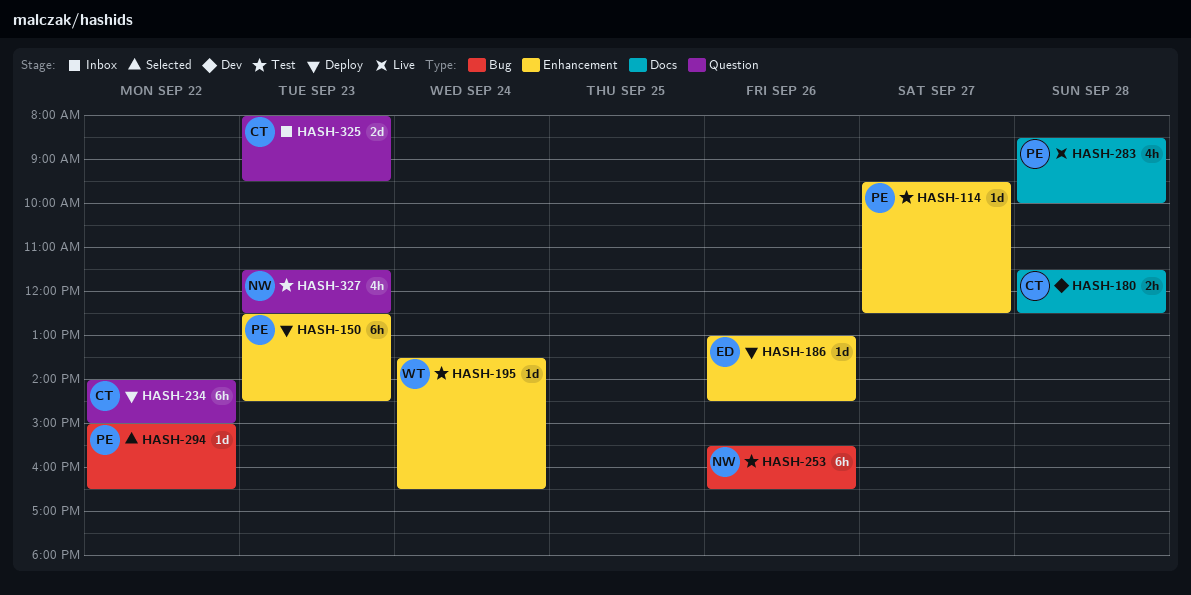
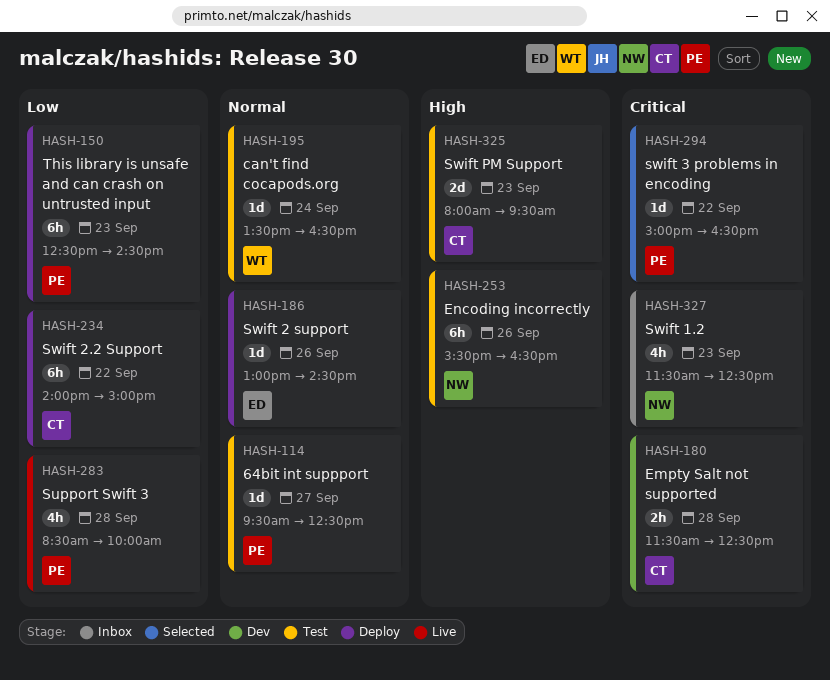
HASH-325, status: Inbox -> Test
HASH-327, status: Test -> Inbox

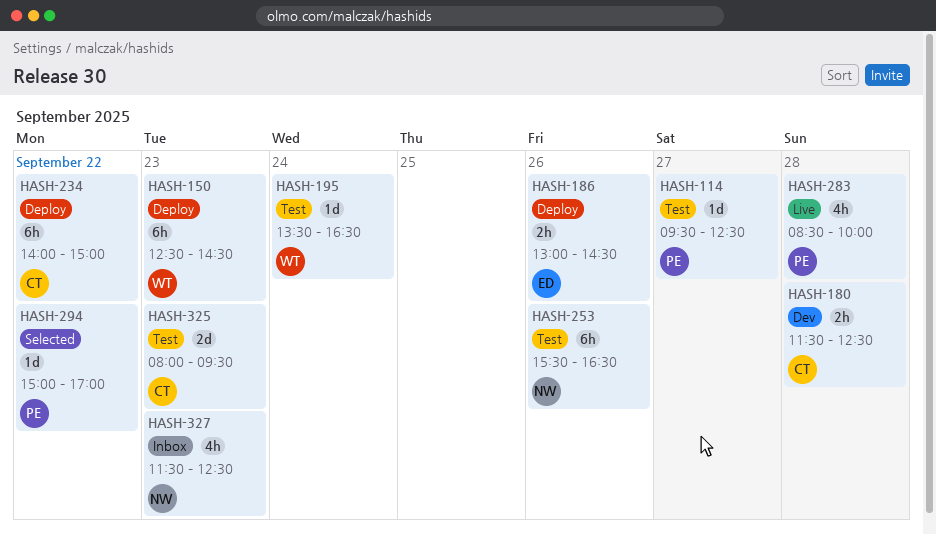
HASH-150, owner: PE -> WT
HASH-186, estimate: 1d -> 2h
HASH-294, ends: 16:30 -> 17:00

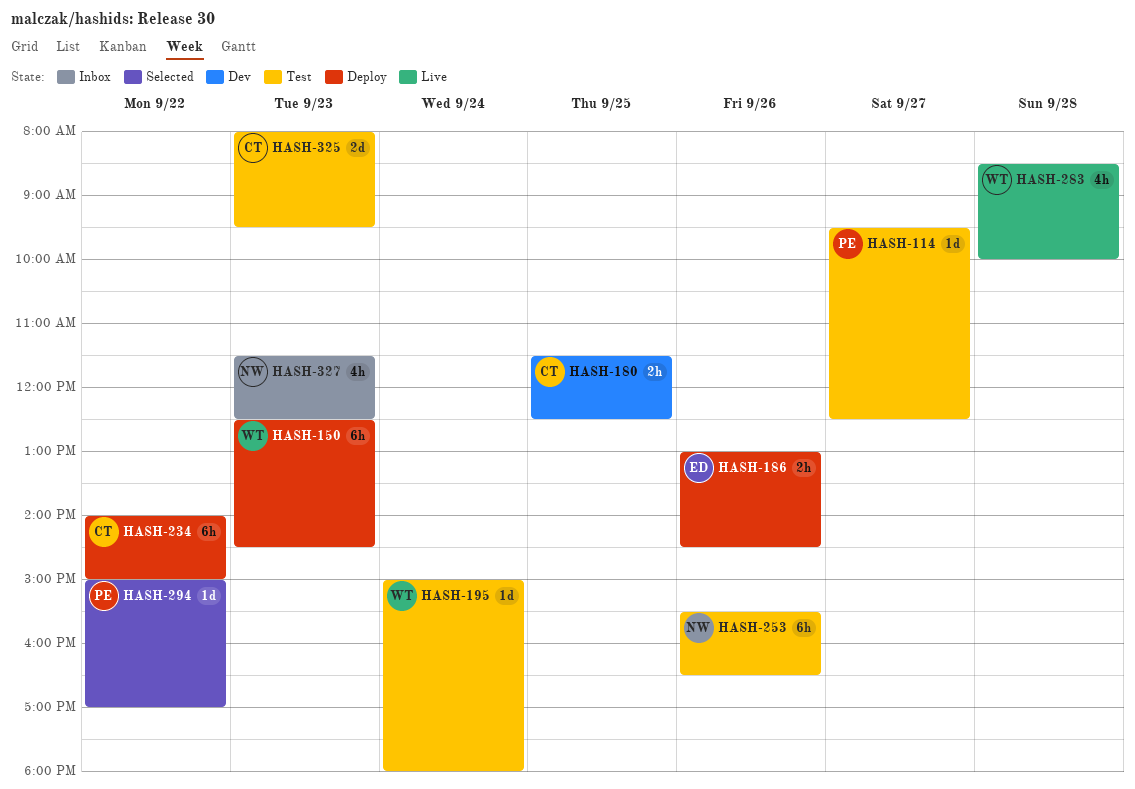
HASH-180, day: Sep 28 -> Sep 25
HASH-195, begins: 13:30 -> 15:00
HASH-195, ends: 16:30 -> 18:00
HASH-283, owner: PE -> WT

